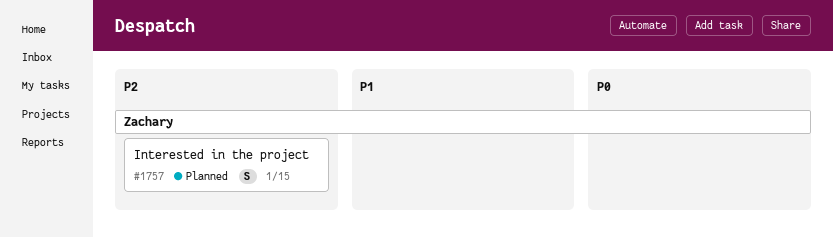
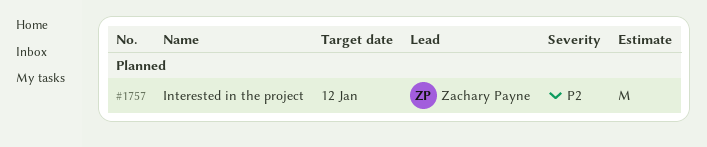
#1757, estimate: S -> M
#1757, due: Jan 15 -> Jan 12

